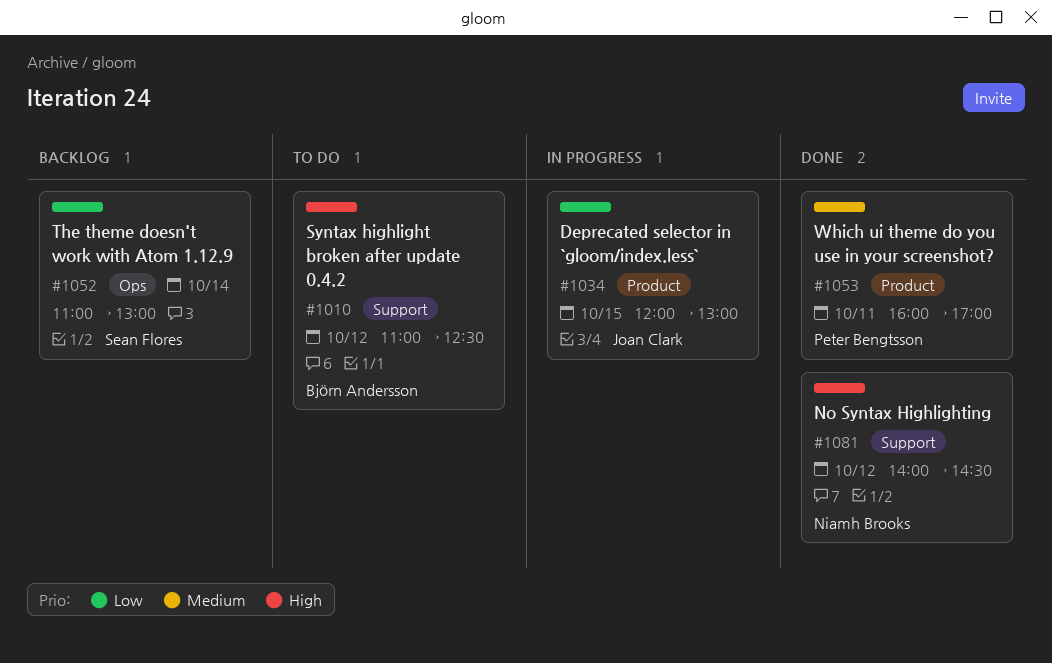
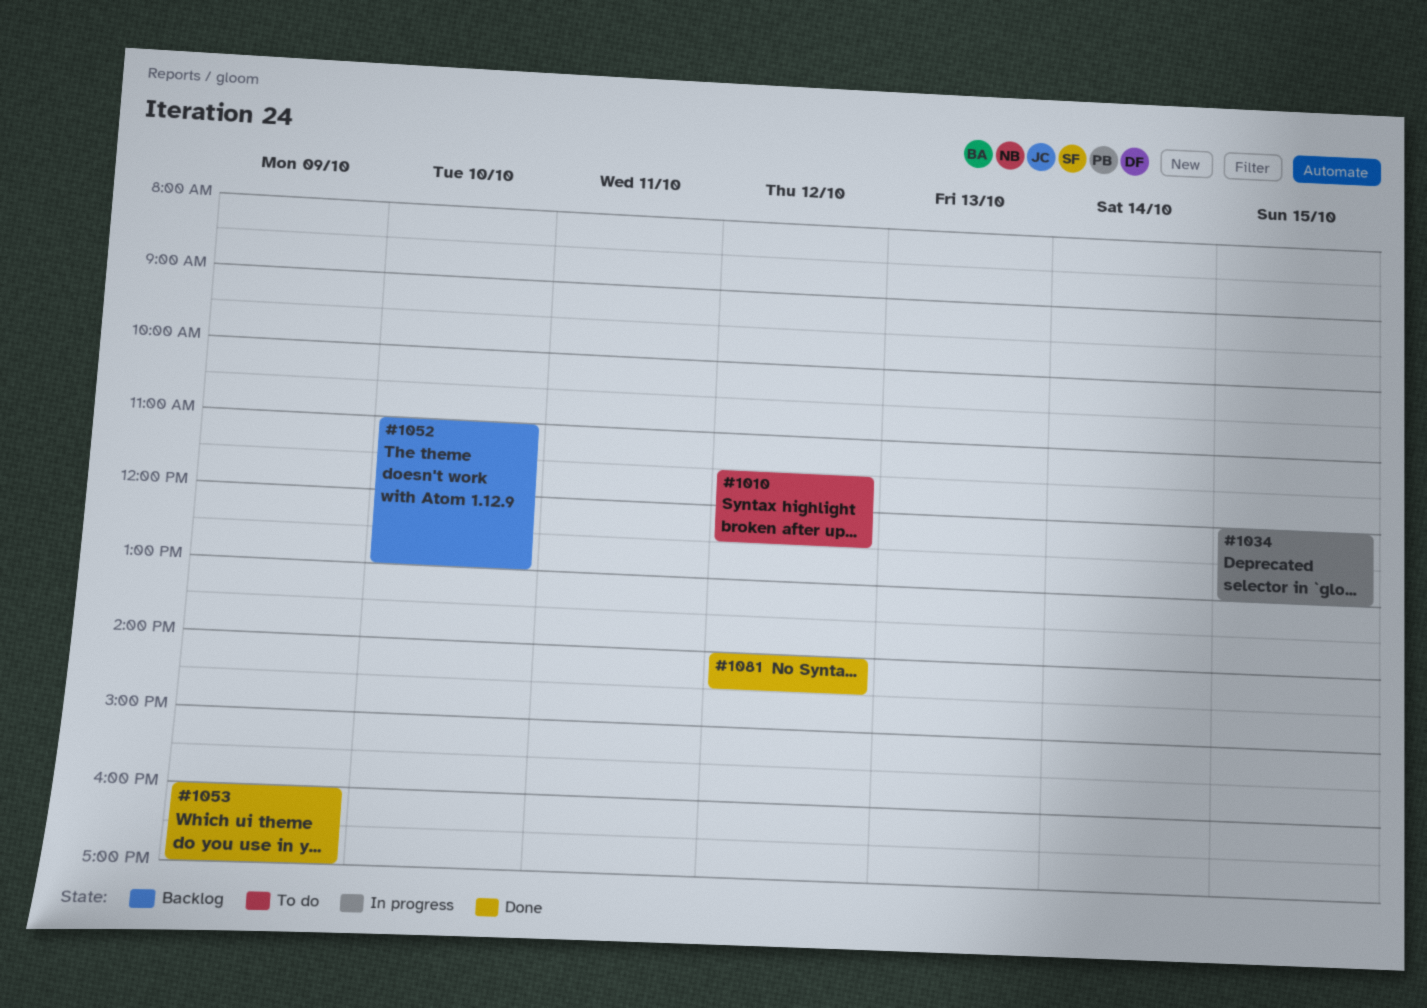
#1010, begins: 11:00 -> 11:30
#1052, day: Oct 14 -> Oct 10
#1053, day: Oct 11 -> Oct 9

